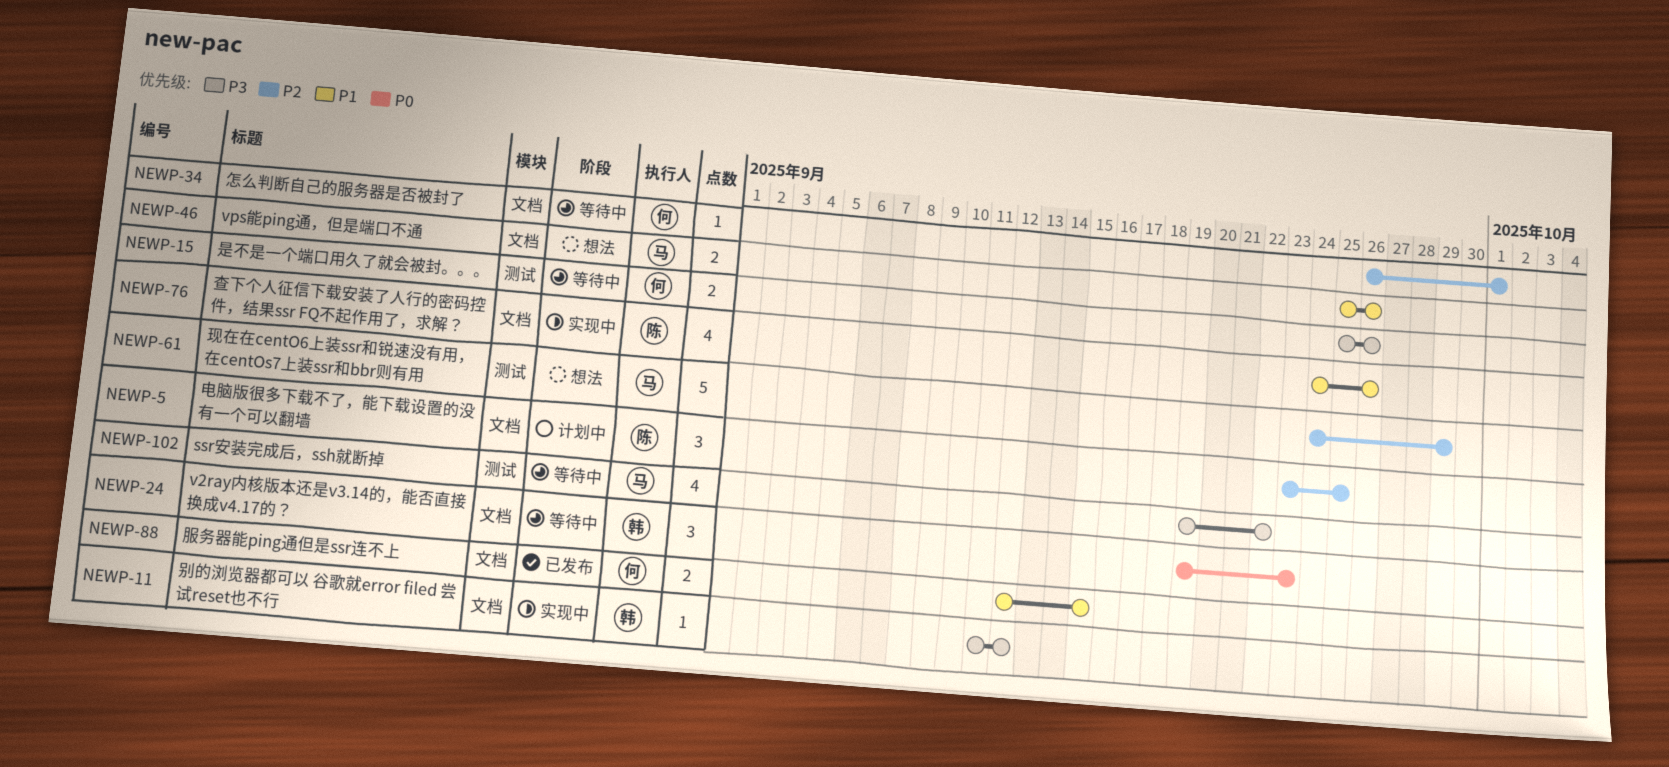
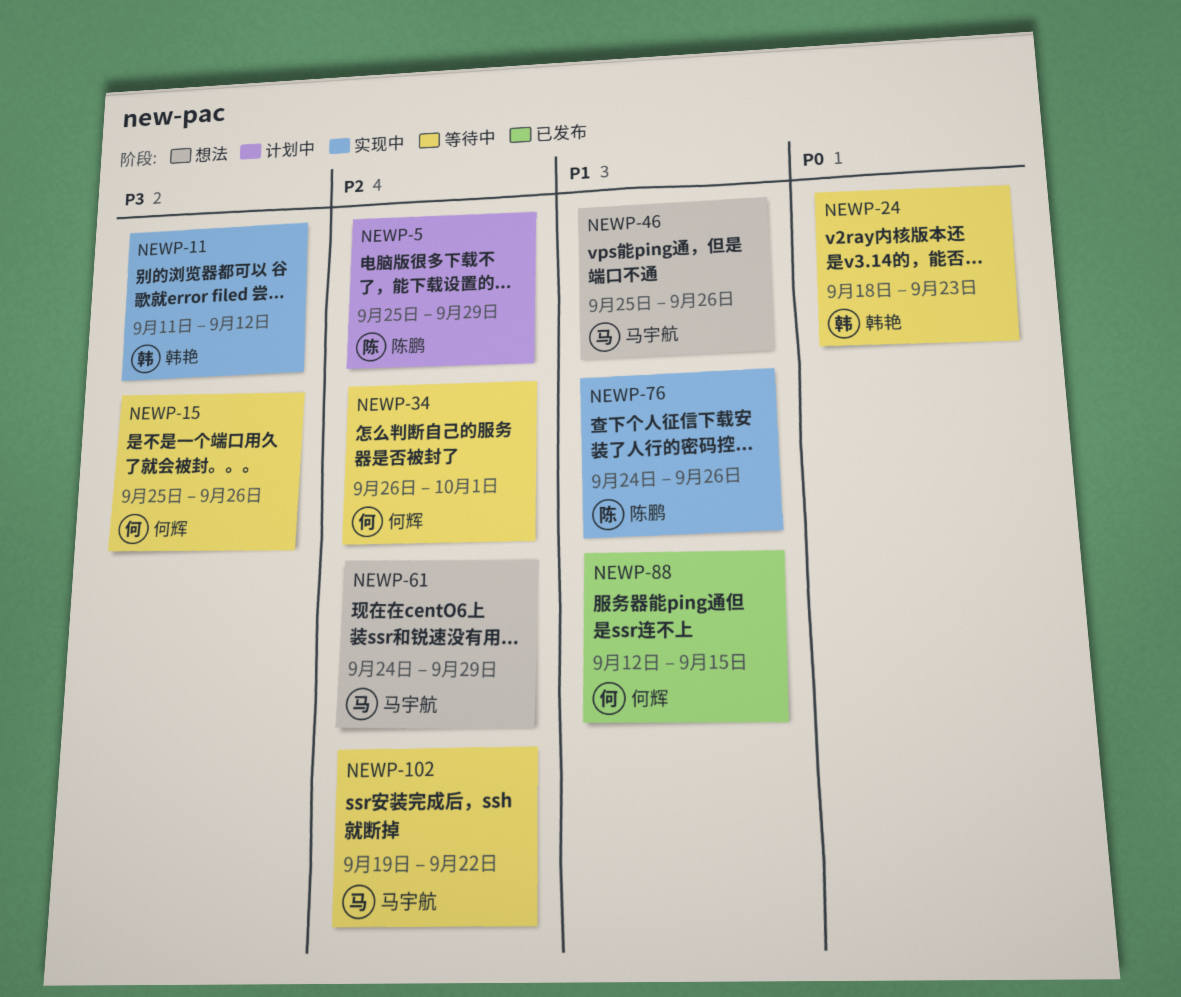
NEWP-5, start: Sep 23 -> Sep 25
NEWP-5, due: Sep 25 -> Sep 29
NEWP-24, start: Sep 19 -> Sep 18
NEWP-102, priority: P3 -> P2

